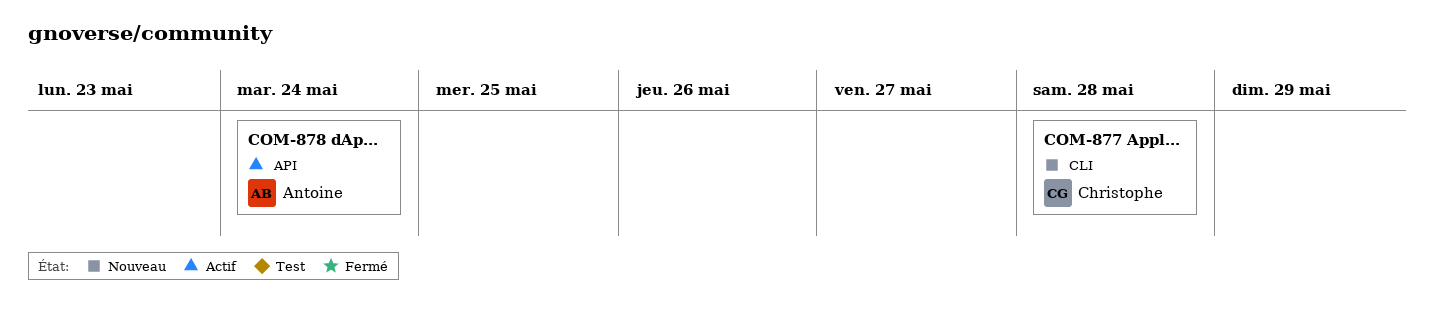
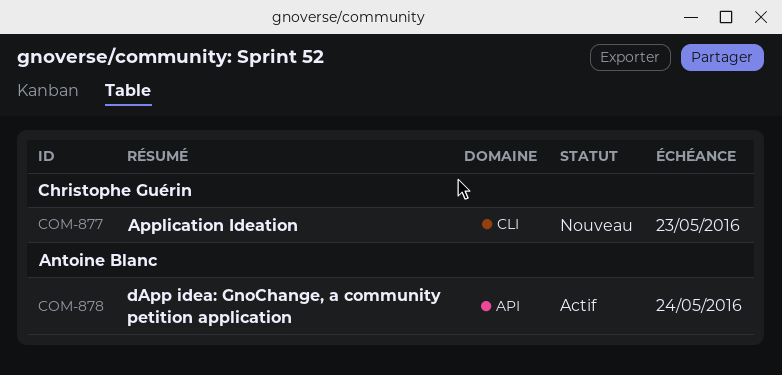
COM-877, due: May 28 -> May 23

